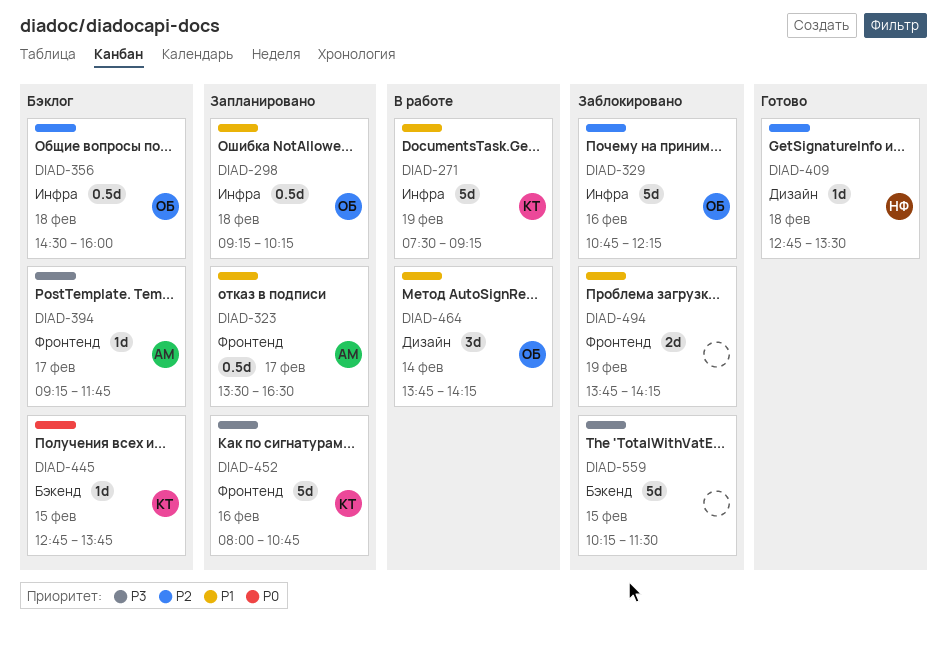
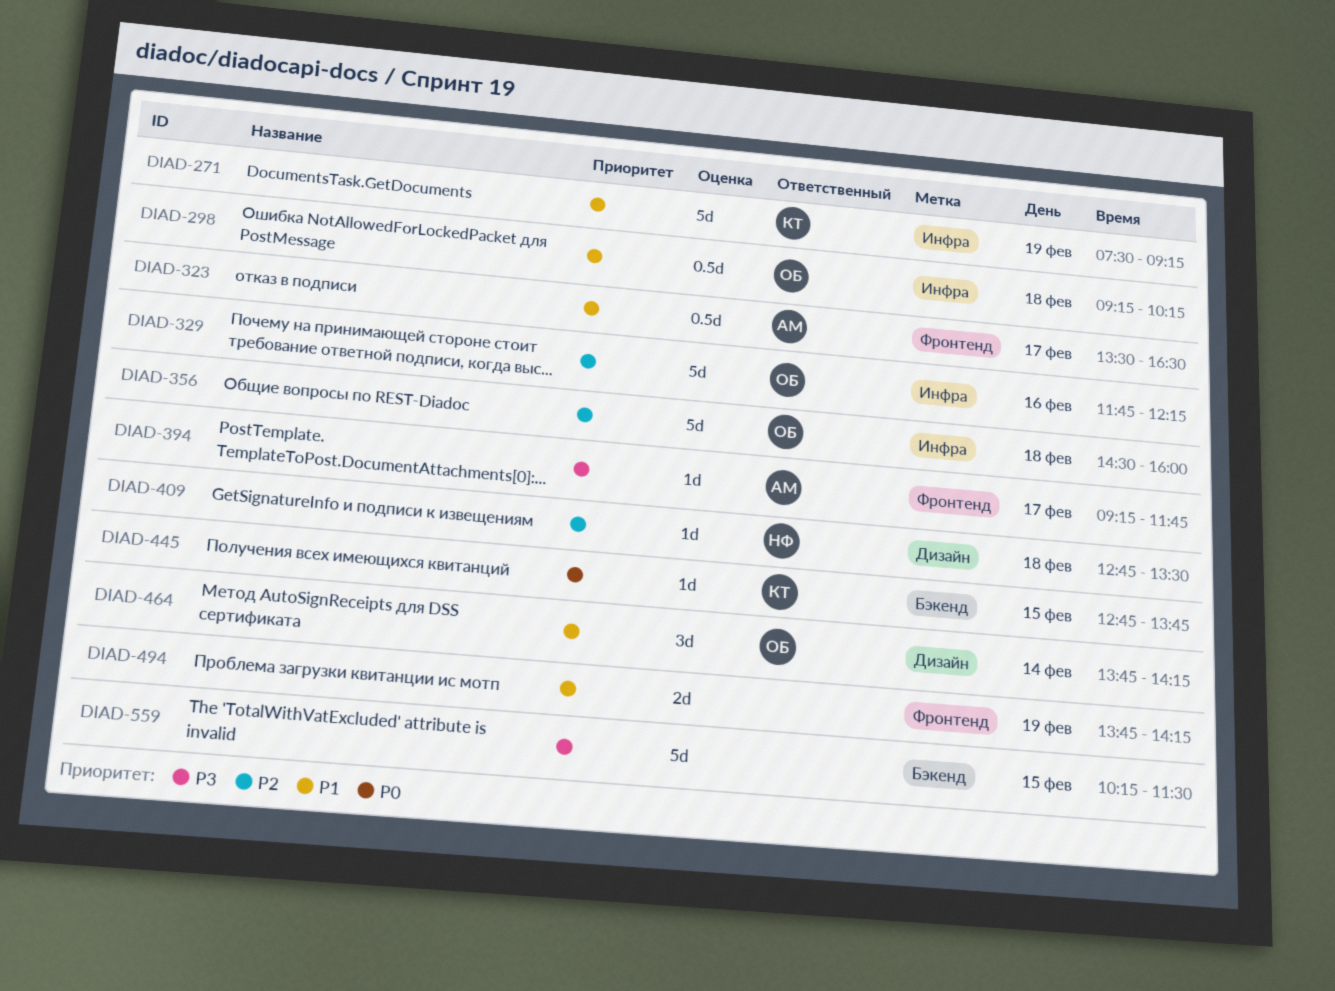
DIAD-329, begins: 10:45 -> 11:45
DIAD-356, estimate: 0.5d -> 5d
DIAD-452: present -> none

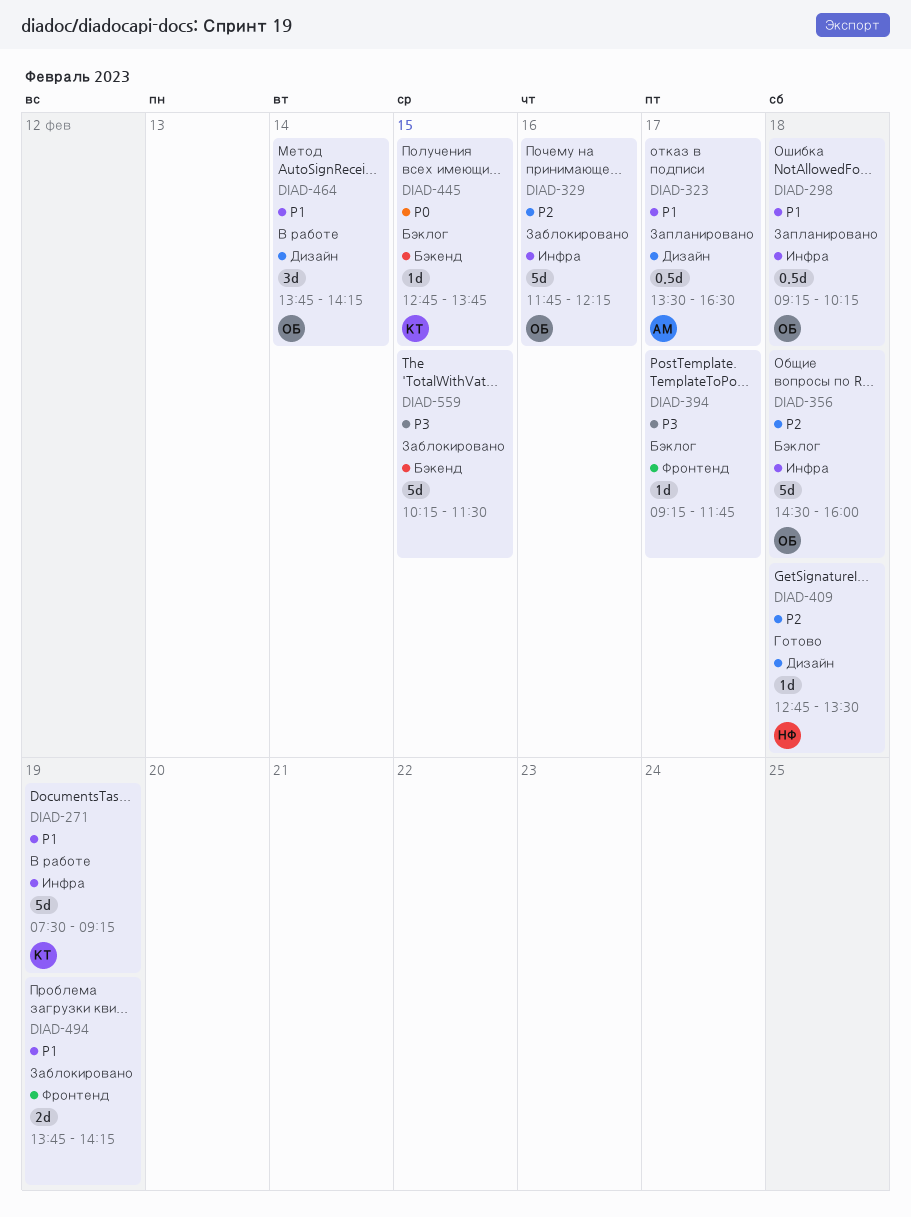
DIAD-323, label: Фронтенд -> Дизайн
DIAD-394, owner: АМ -> none

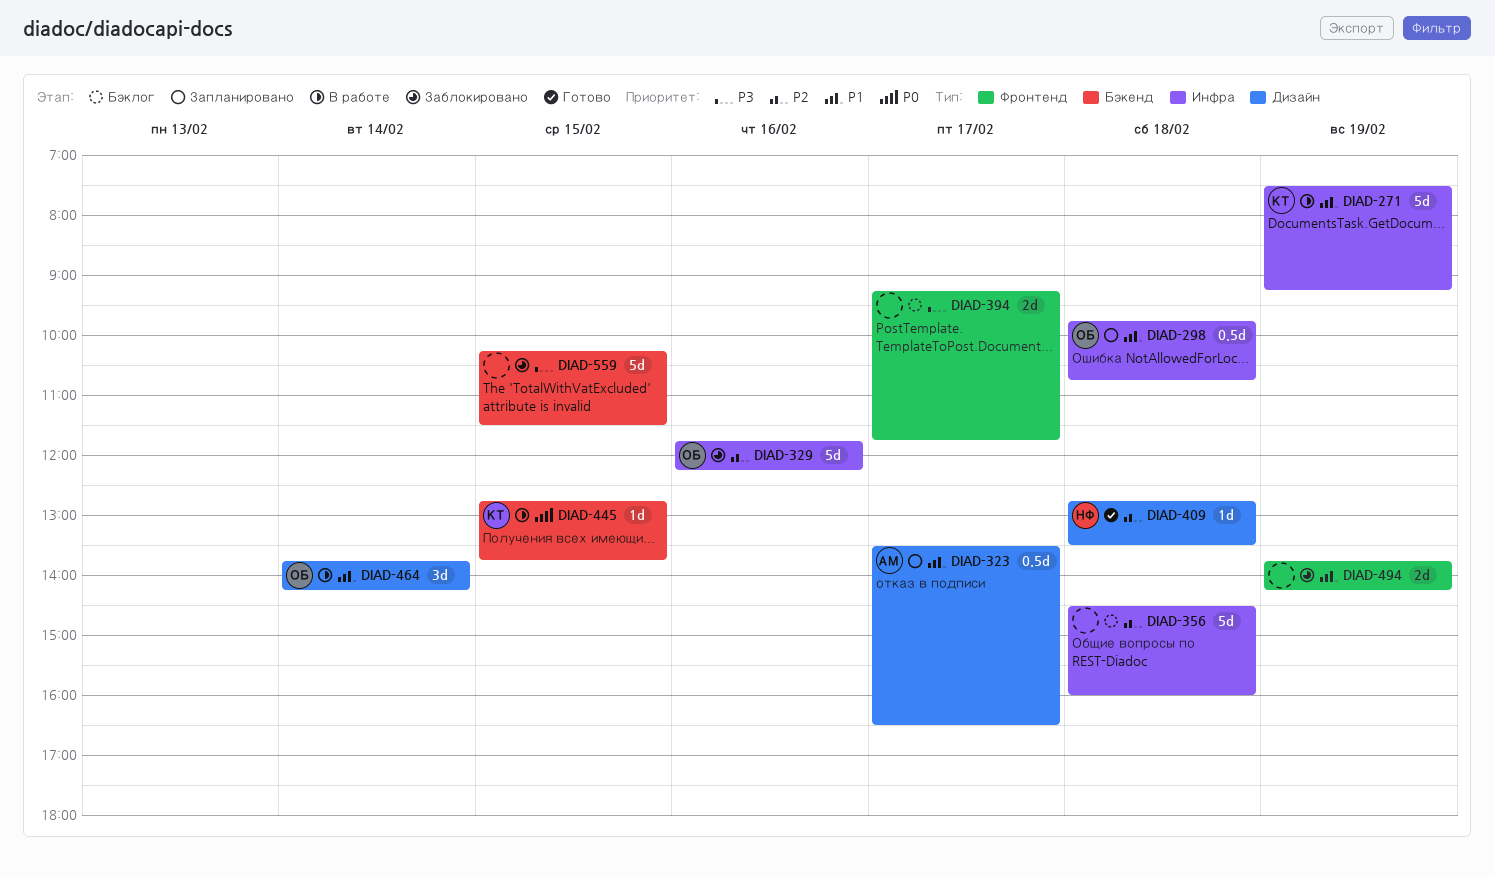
DIAD-298, begins: 09:15 -> 09:45
DIAD-298, ends: 10:15 -> 10:45
DIAD-356, owner: ОБ -> none
DIAD-394, estimate: 1d -> 2d
DIAD-445, status: Бэклог -> В работе

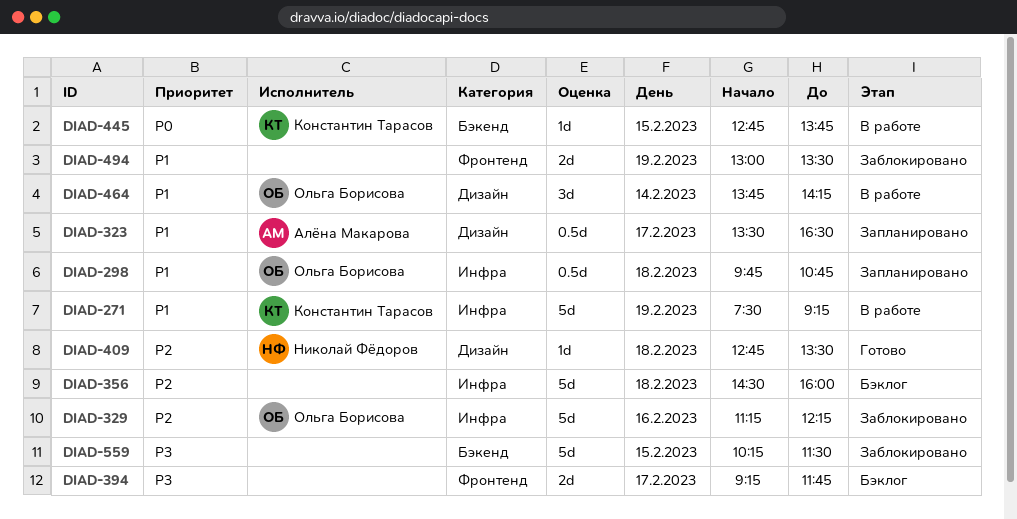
DIAD-329, begins: 11:45 -> 11:15
DIAD-494, begins: 13:45 -> 13:00
DIAD-494, ends: 14:15 -> 13:30

